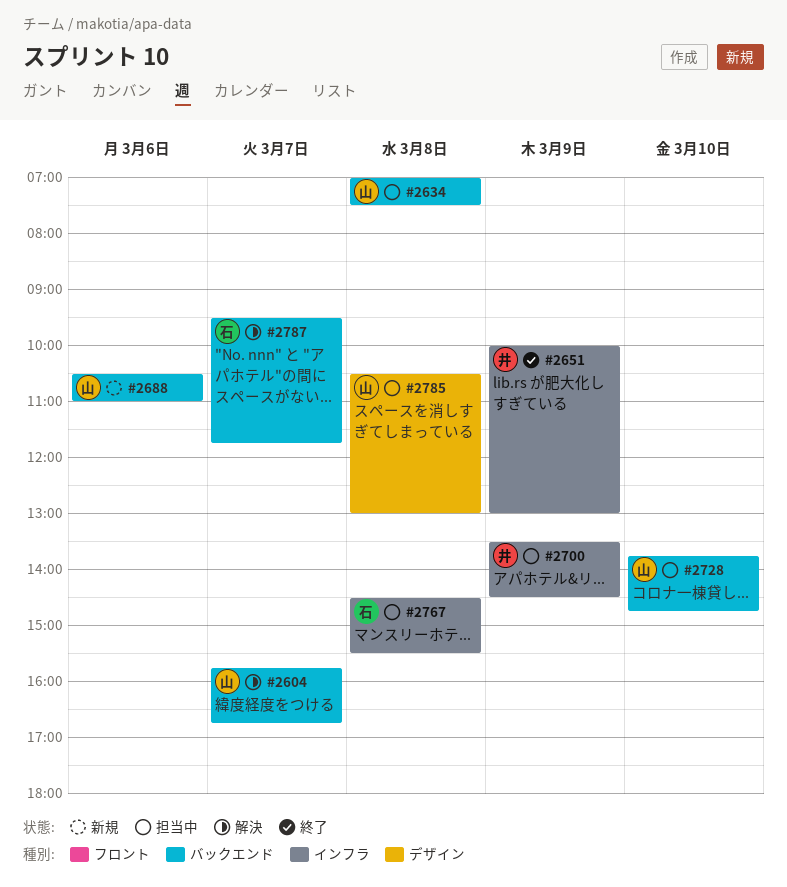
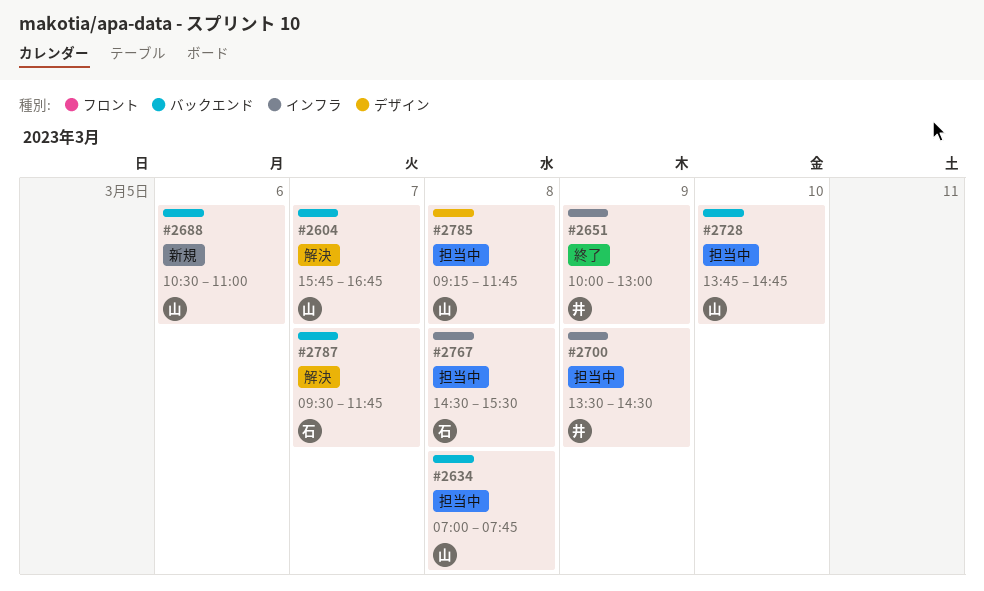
#2634, ends: 07:30 -> 07:45
#2785, begins: 10:30 -> 09:15
#2785, ends: 13:00 -> 11:45

